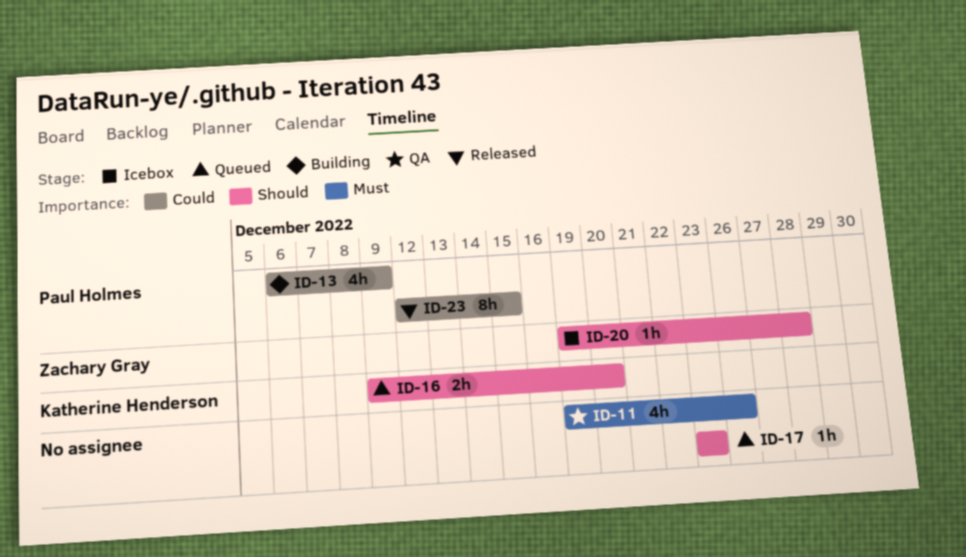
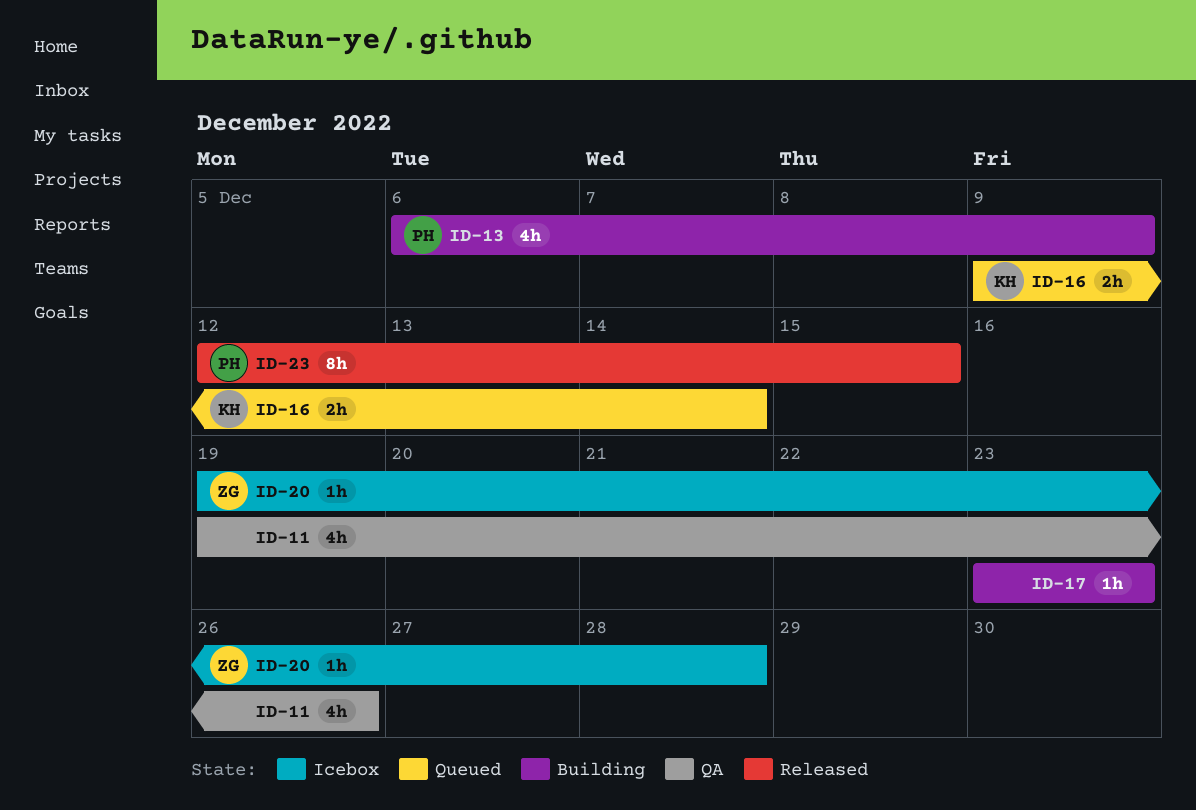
ID-16, due: Dec 20 -> Dec 14
ID-17, status: Queued -> Building

